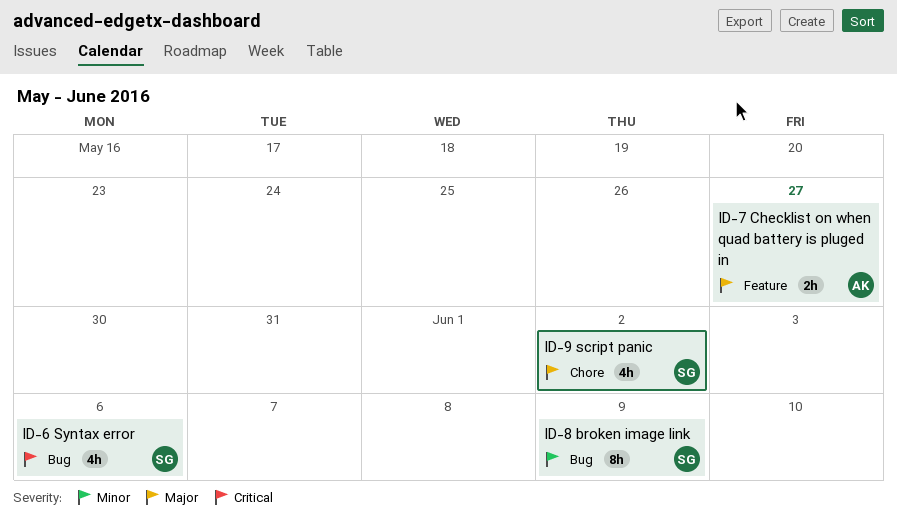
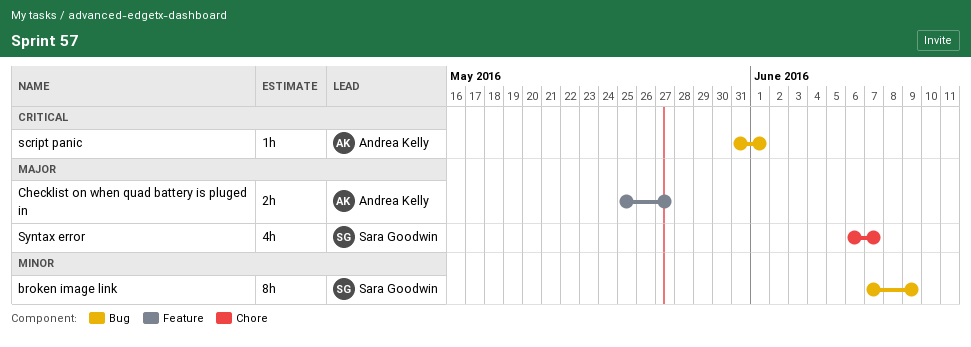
script panic, owner: Sara Goodwin -> Andrea Kelly
script panic, priority: Major -> Critical
script panic, label: Chore -> Bug
script panic, estimate: 4h -> 1h
script panic, due: Jun 2 -> Jun 1
Syntax error, priority: Critical -> Major
Syntax error, label: Bug -> Chore
Syntax error, due: Jun 6 -> Jun 7

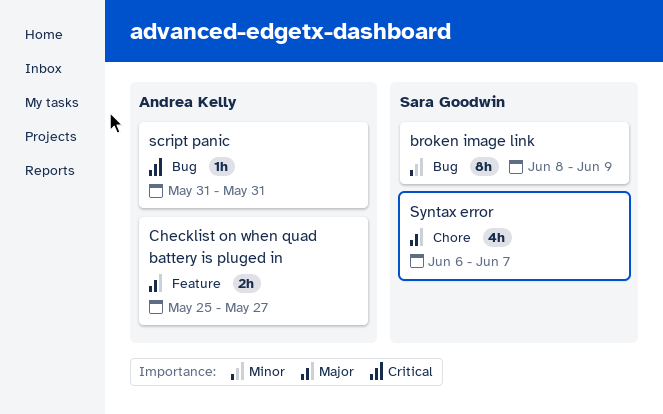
broken image link, start: Jun 7 -> Jun 8
script panic, due: Jun 1 -> May 31

